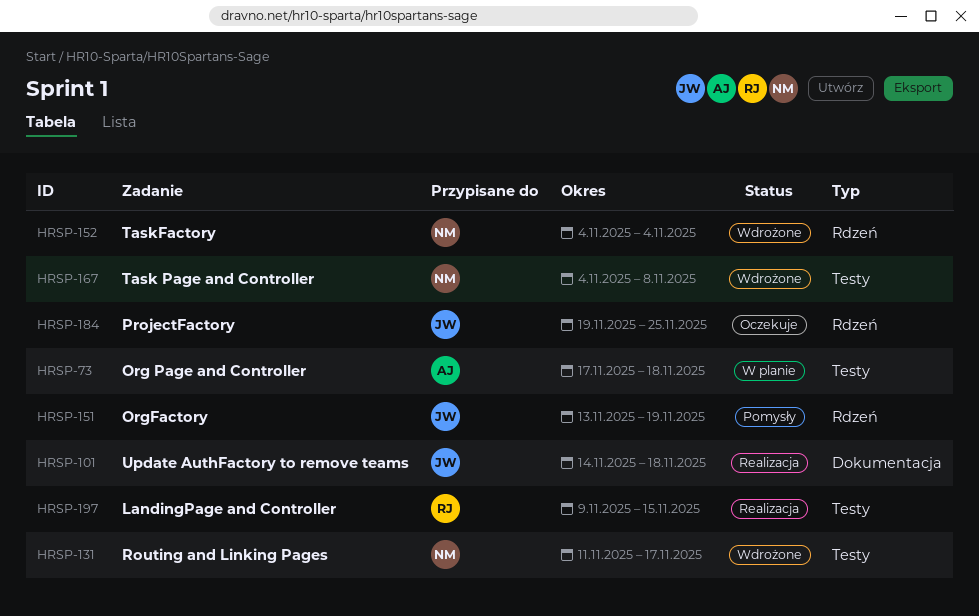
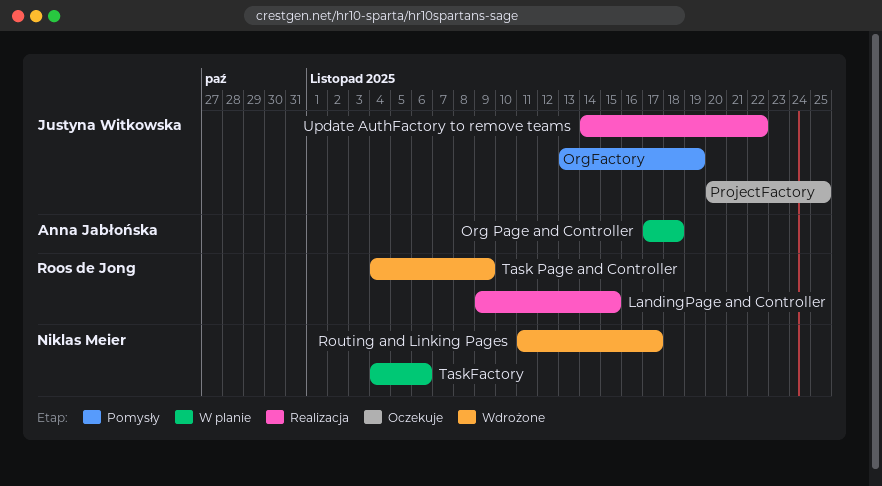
ProjectFactory, start: Nov 19 -> Nov 20
Task Page and Controller, owner: Niklas Meier -> Roos de Jong
Task Page and Controller, due: Nov 8 -> Nov 9
TaskFactory, status: Wdrożone -> W planie
TaskFactory, due: Nov 4 -> Nov 6
Update AuthFactory to remove teams, due: Nov 18 -> Nov 22

